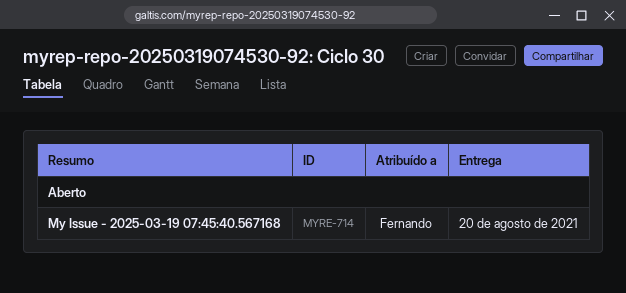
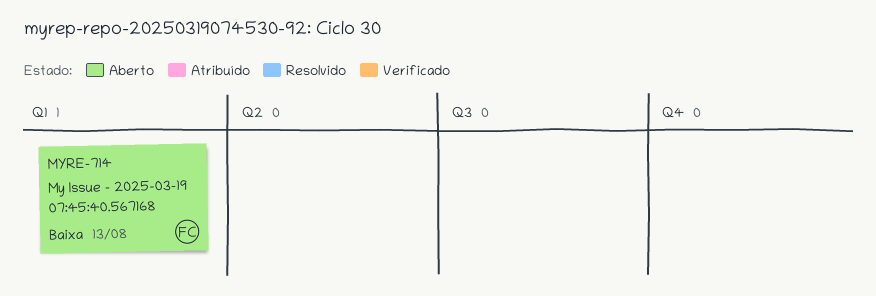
MYRE-714, due: Aug 20 -> Aug 13

